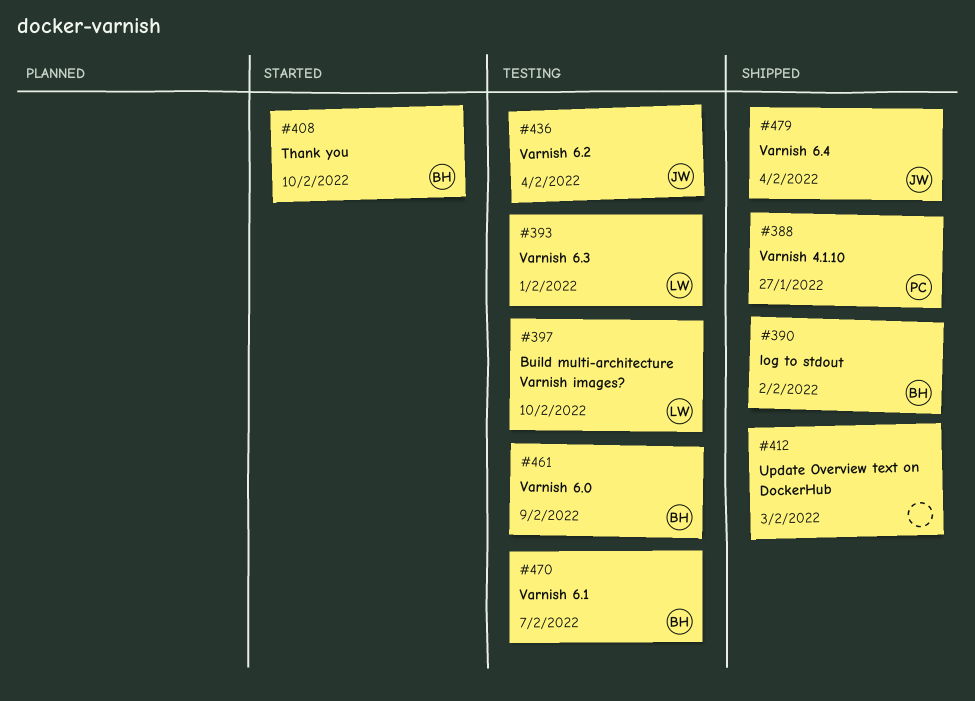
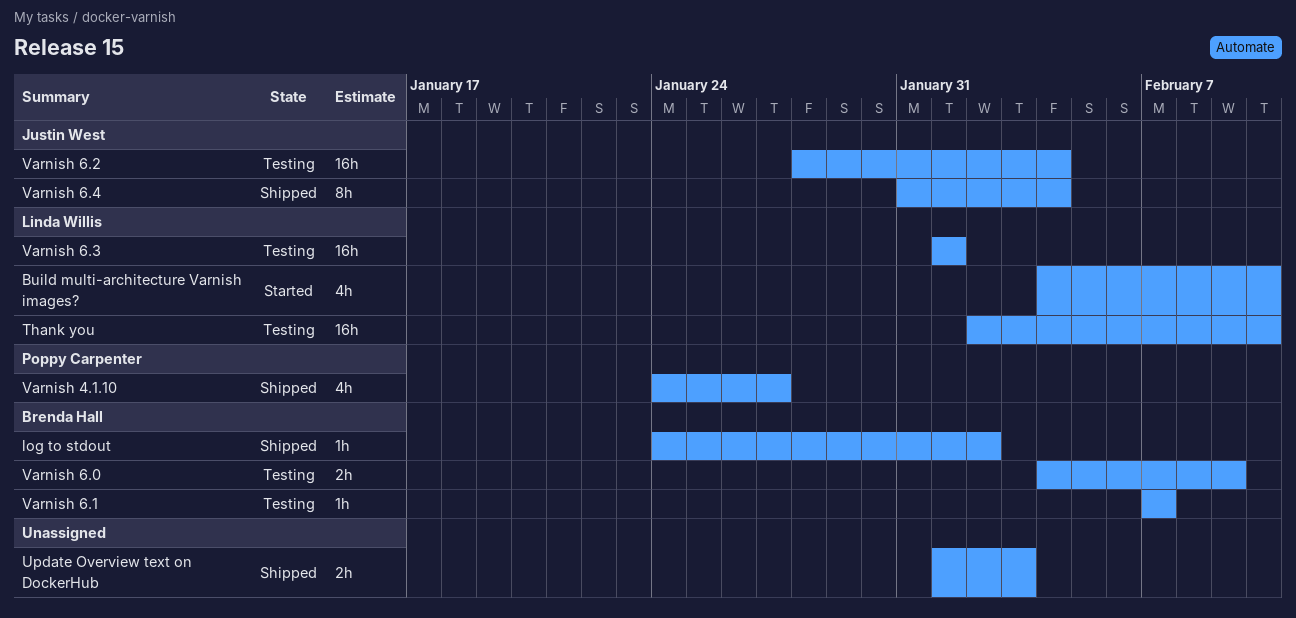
Build multi-architecture Varnish images?, status: Testing -> Started
Thank you, status: Started -> Testing
Thank you, owner: Brenda Hall -> Linda Willis

